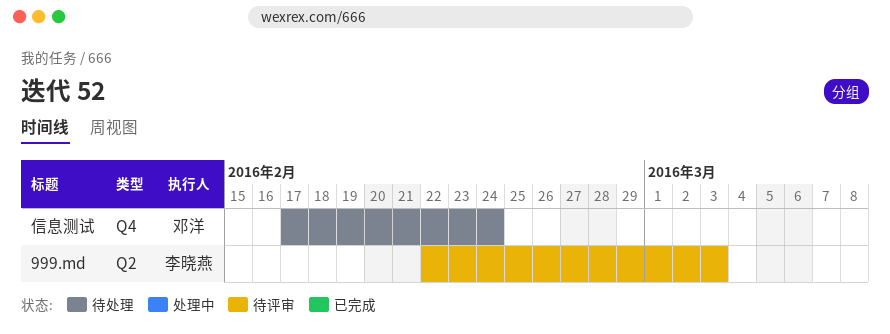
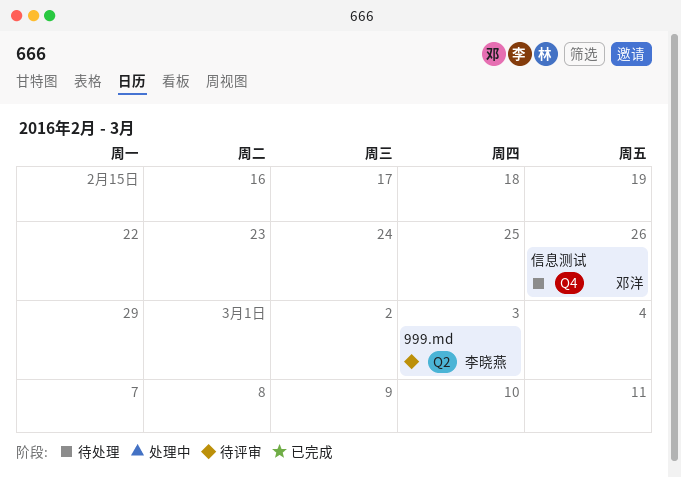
信息测试, due: Feb 24 -> Feb 26

